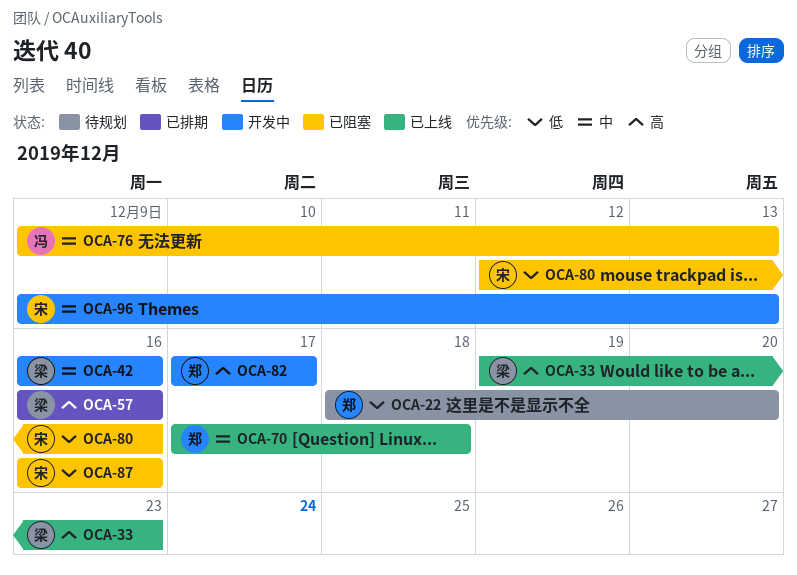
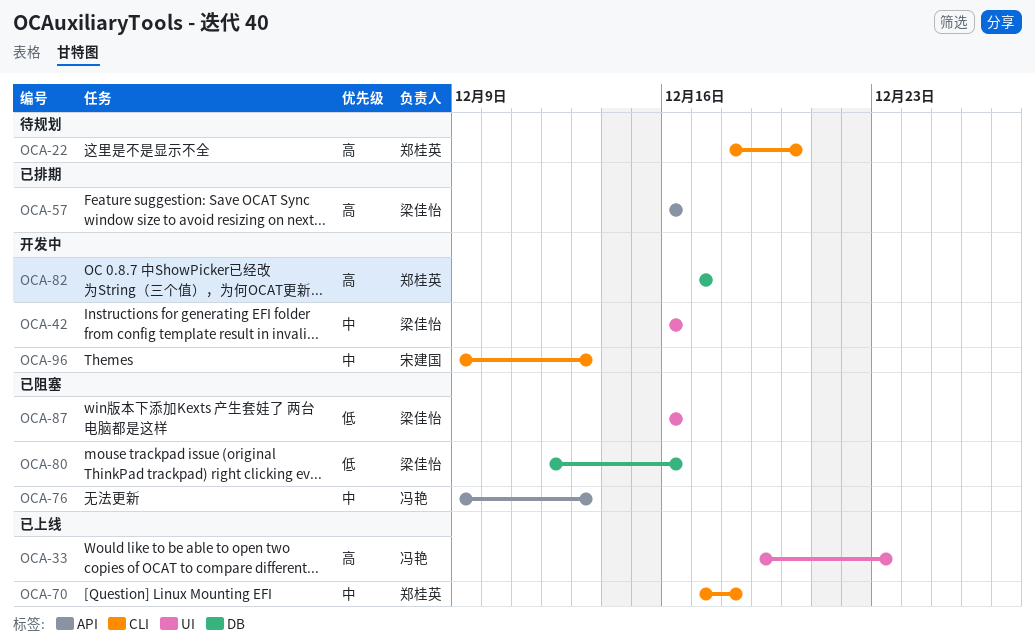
OCA-22, priority: 低 -> 高
OCA-33, owner: 梁佳怡 -> 冯艳
OCA-80, owner: 宋建国 -> 梁佳怡
OCA-87, owner: 宋建国 -> 梁佳怡

